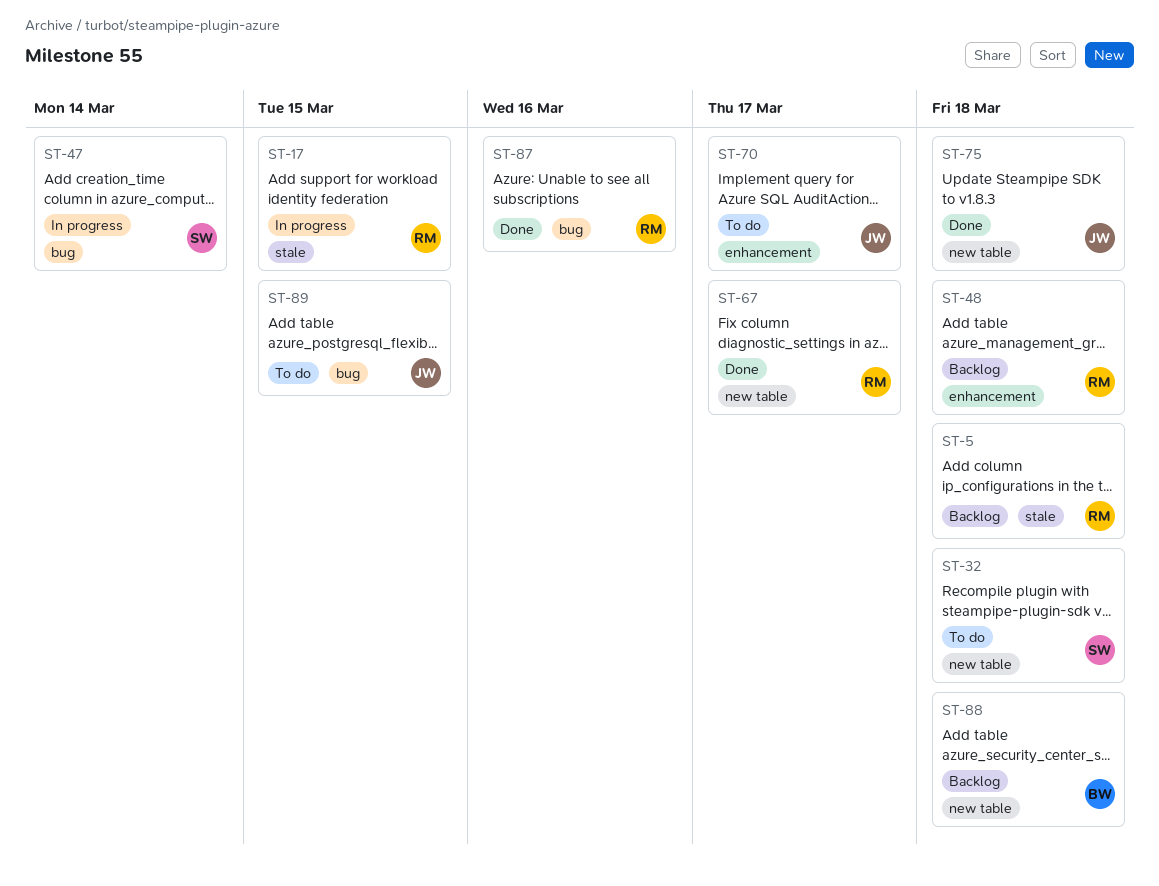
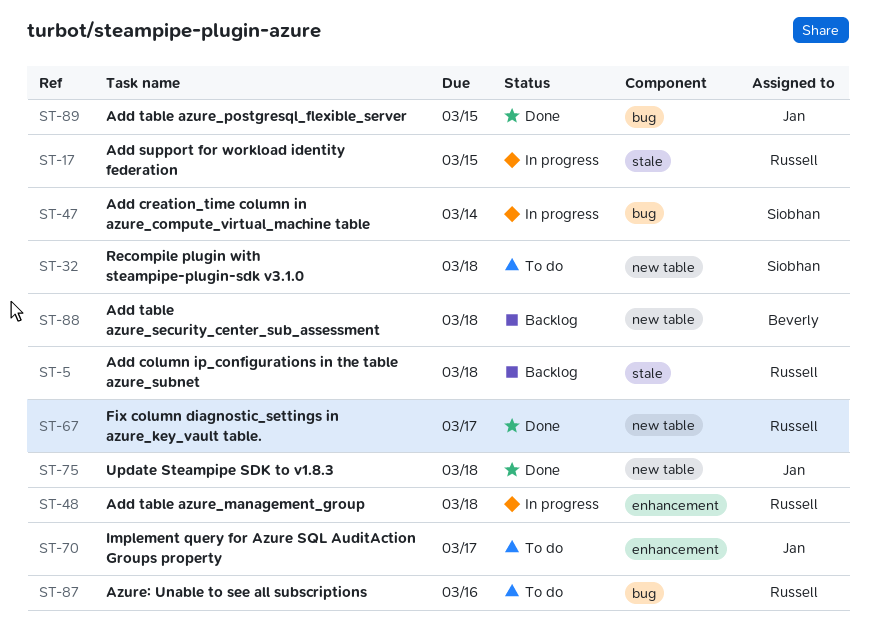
ST-48, status: Backlog -> In progress
ST-87, status: Done -> To do
ST-89, status: To do -> Done

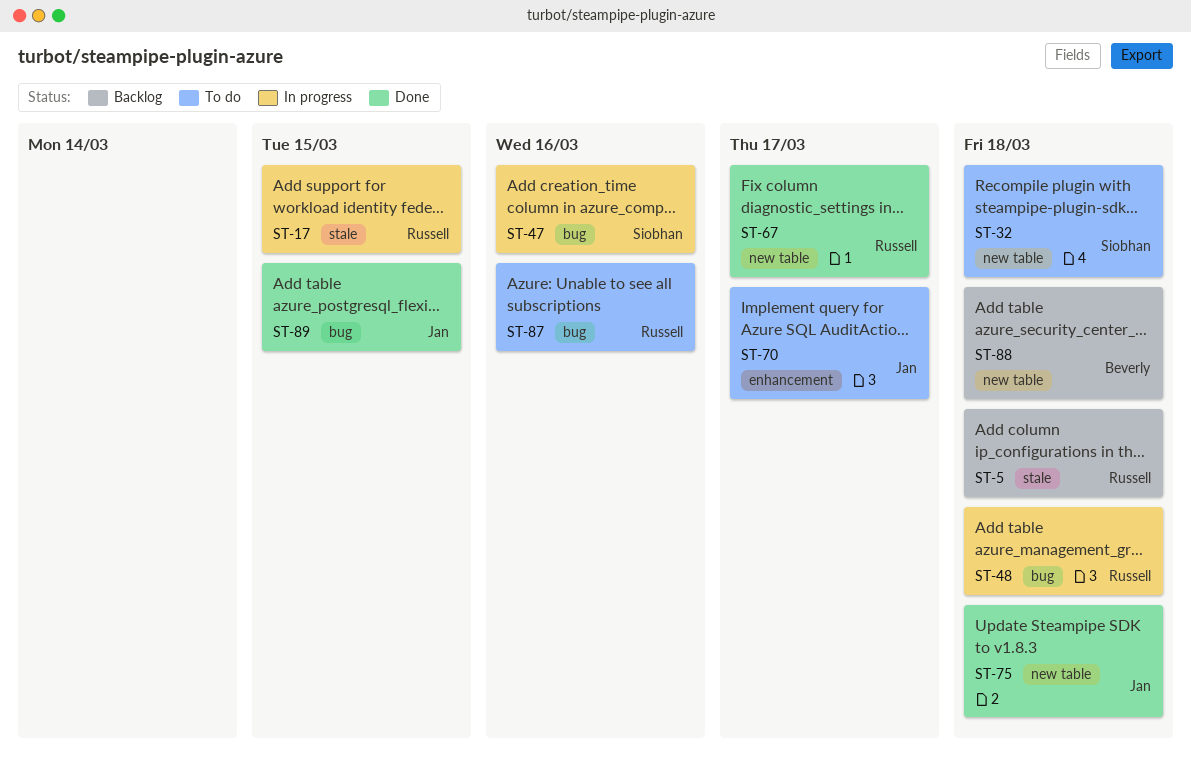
ST-47, due: Mar 14 -> Mar 16
ST-48, label: enhancement -> bug

